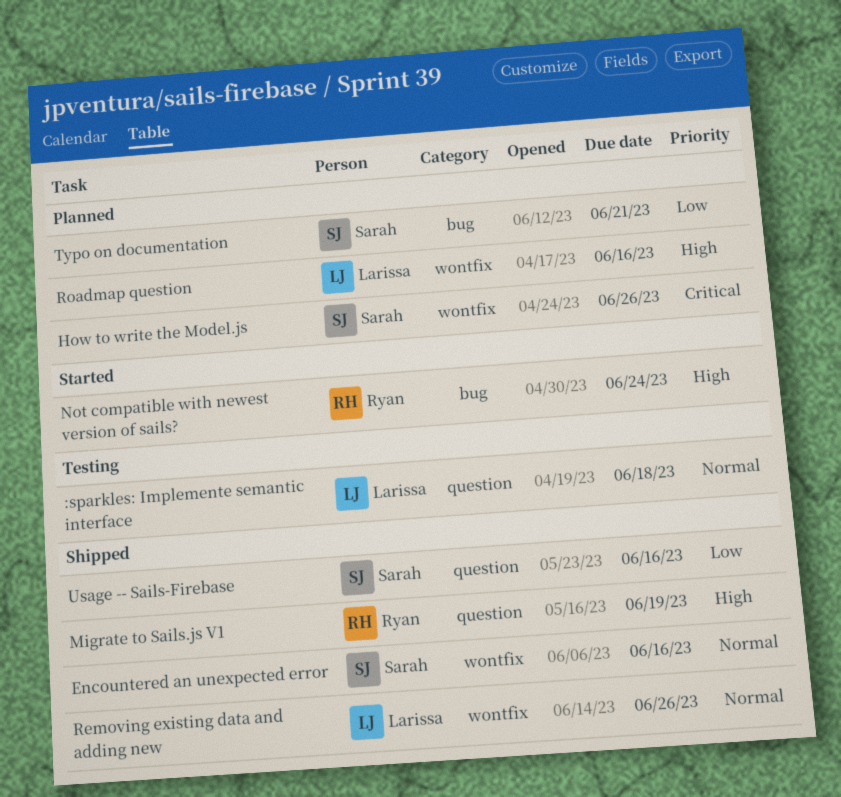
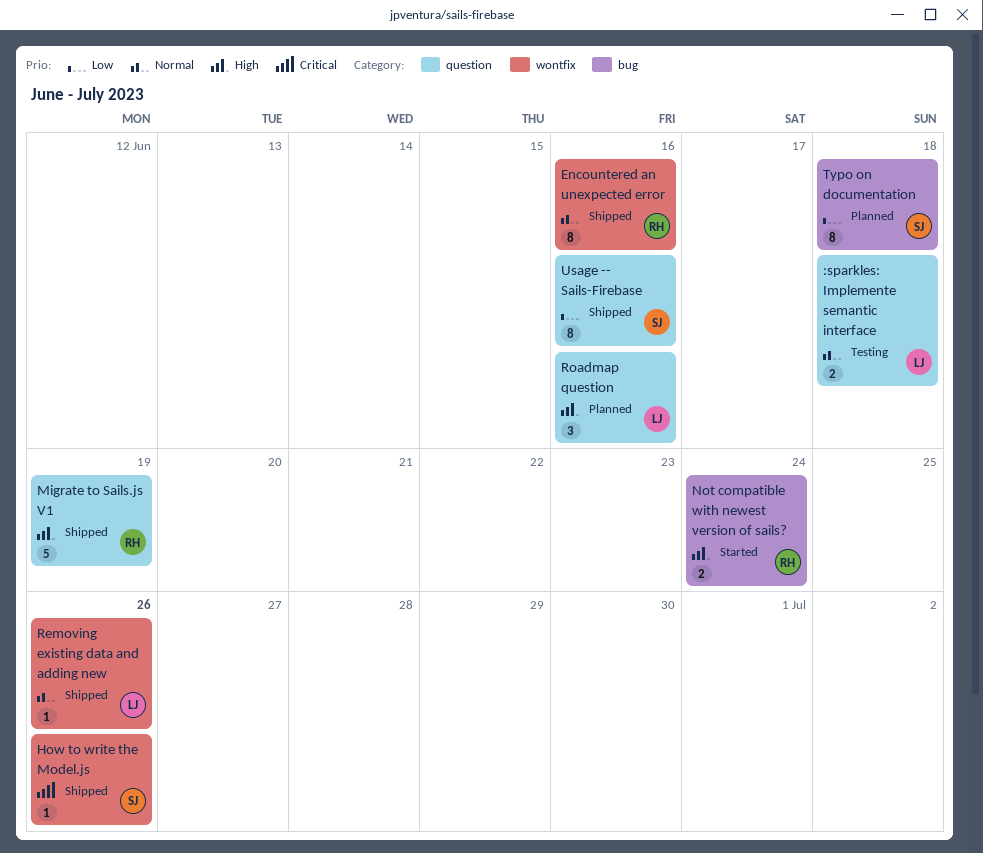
Encountered an unexpected error, owner: Sarah -> Ryan
How to write the Model.js, status: Planned -> Shipped
Roadmap question, label: wontfix -> question
Typo on documentation, due: Jun 21 -> Jun 18

